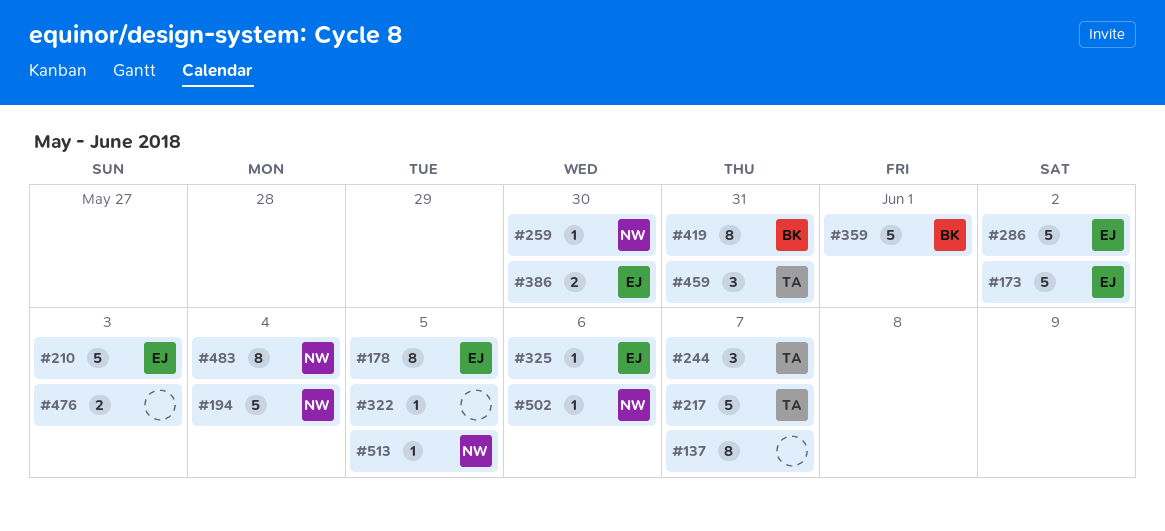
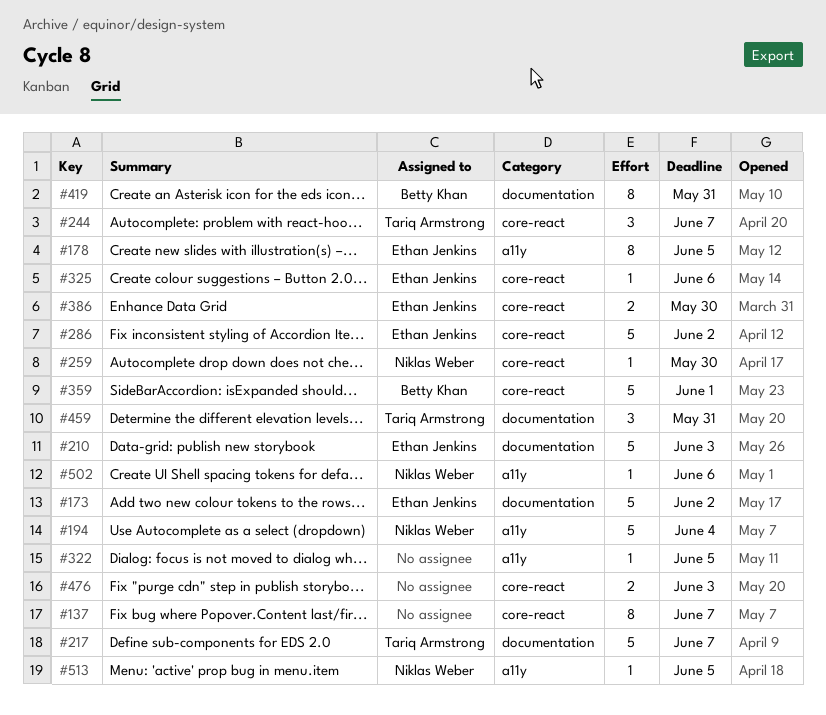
#483: present -> none

